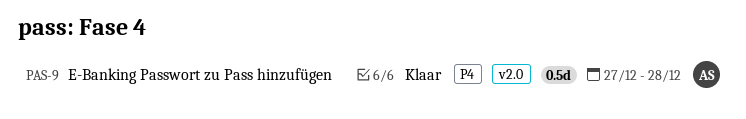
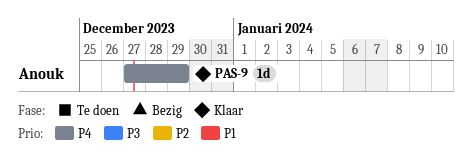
PAS-9, estimate: 0.5d -> 1d
PAS-9, due: Dec 28 -> Dec 29

